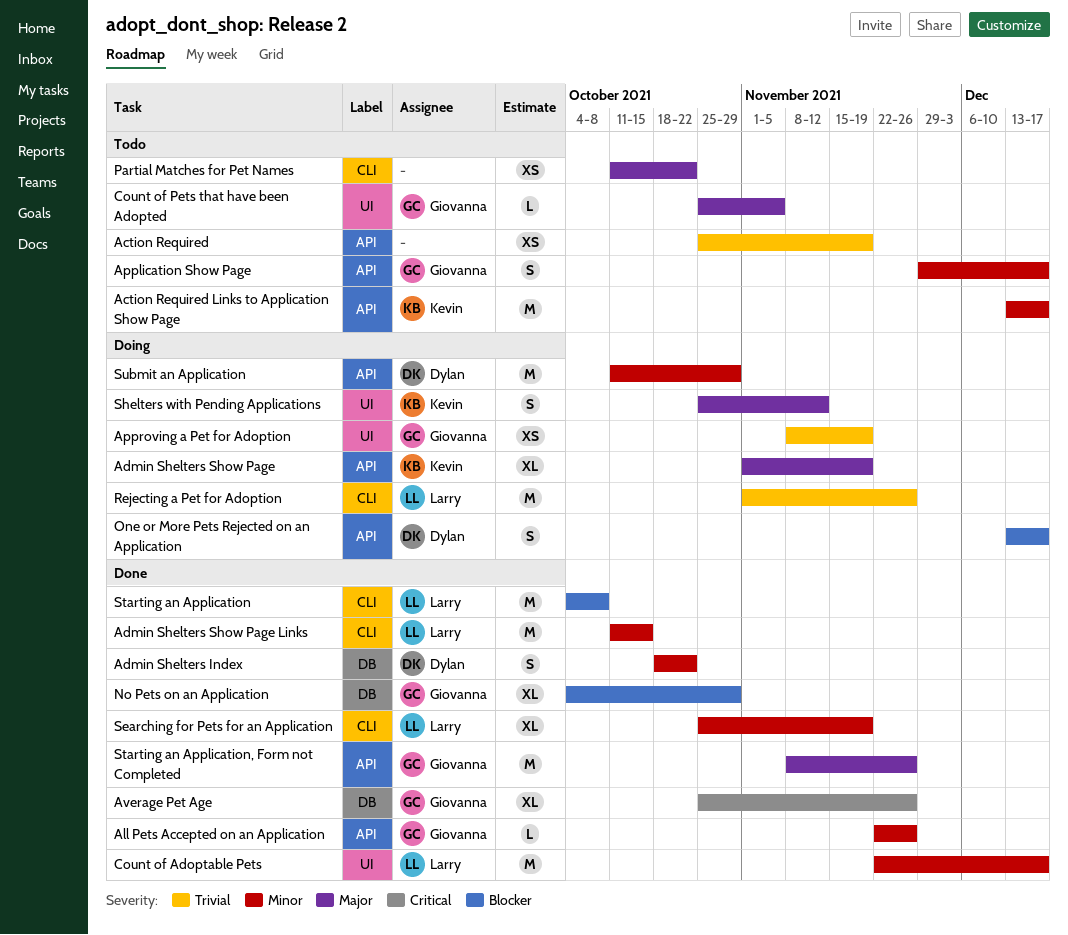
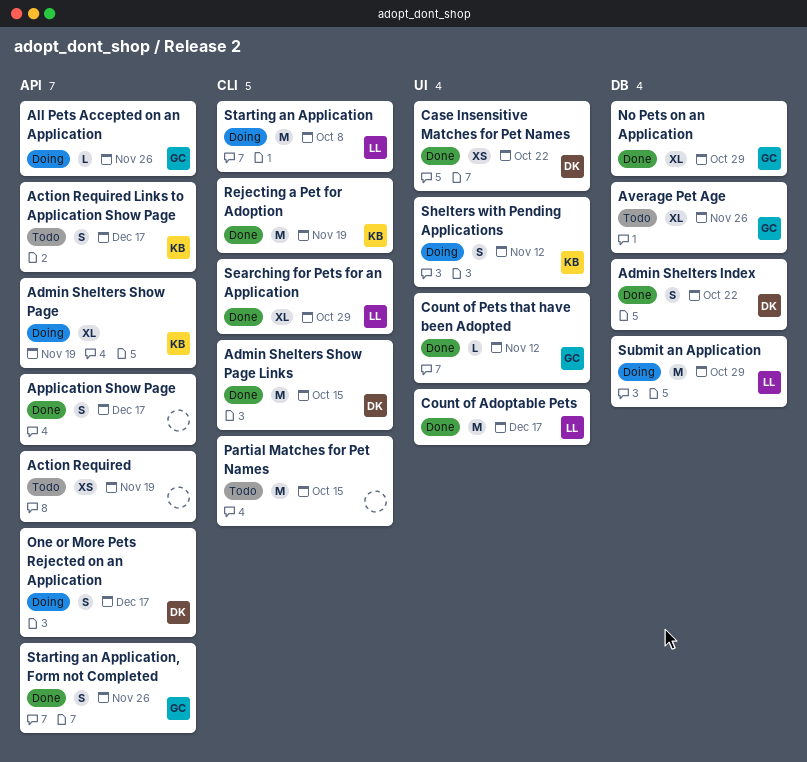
Action Required Links to Application Show Page, estimate: M -> S
Admin Shelters Show Page Links, owner: Larry -> Dylan
All Pets Accepted on an Application, status: Done -> Doing
Application Show Page, status: Todo -> Done
Application Show Page, owner: Giovanna -> none
Approving a Pet for Adoption: present -> none
Average Pet Age, status: Done -> Todo
Case Insensitive Matches for Pet Names: none -> present
Count of Pets that have been Adopted, status: Todo -> Done
Count of Pets that have been Adopted, due: Nov 5 -> Nov 12
Partial Matches for Pet Names, estimate: XS -> M
Partial Matches for Pet Names, due: Oct 22 -> Oct 15
Rejecting a Pet for Adoption, status: Doing -> Done
Rejecting a Pet for Adoption, owner: Larry -> Kevin
Rejecting a Pet for Adoption, due: Nov 26 -> Nov 19
Searching for Pets for an Application, due: Nov 19 -> Oct 29
Starting an Application, status: Done -> Doing
Starting an Application, Form not Completed, estimate: M -> S
Submit an Application, owner: Dylan -> Larry
Submit an Application, label: API -> DB

